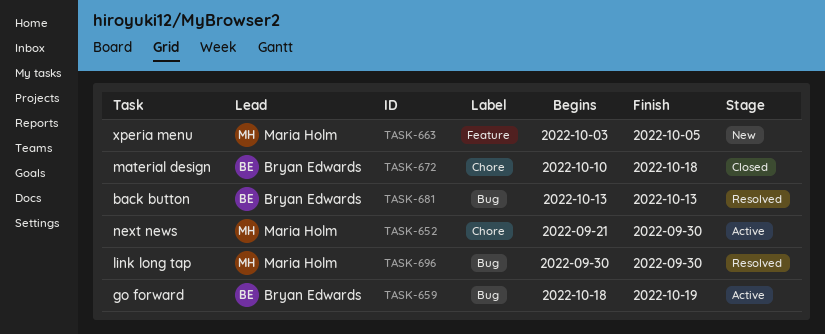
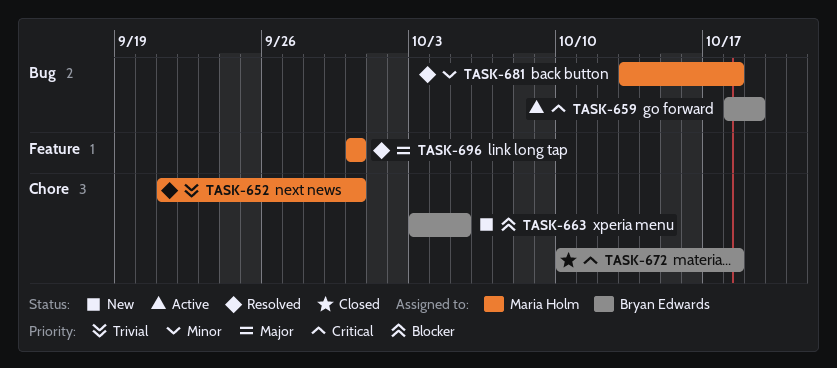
TASK-652, status: Active -> Resolved
TASK-663, owner: Maria Holm -> Bryan Edwards
TASK-663, label: Feature -> Chore
TASK-681, owner: Bryan Edwards -> Maria Holm
TASK-681, due: Oct 13 -> Oct 18
TASK-696, label: Bug -> Feature

